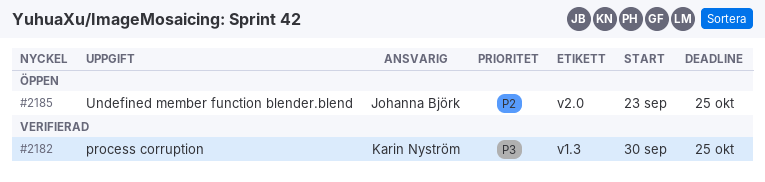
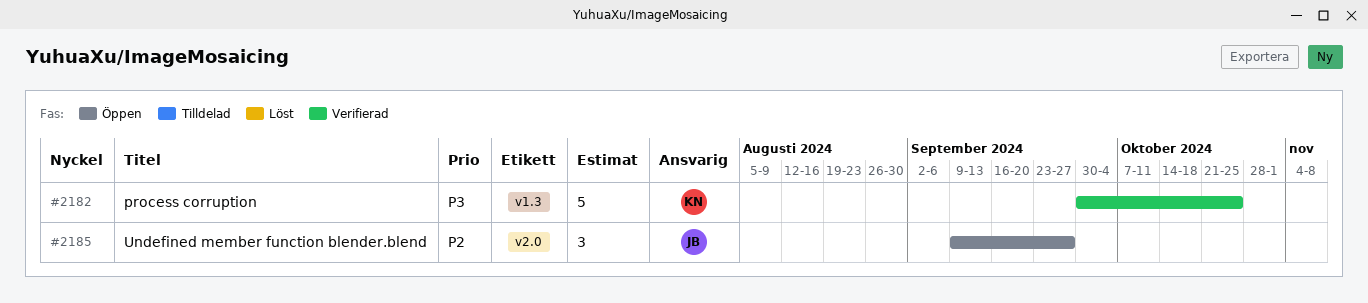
#2185, start: Sep 23 -> Sep 9
#2185, due: Oct 25 -> Sep 27

